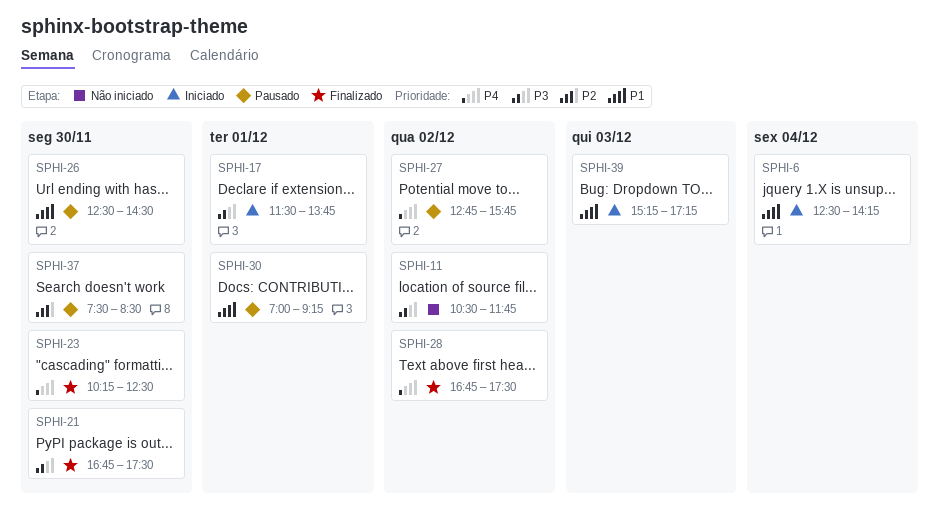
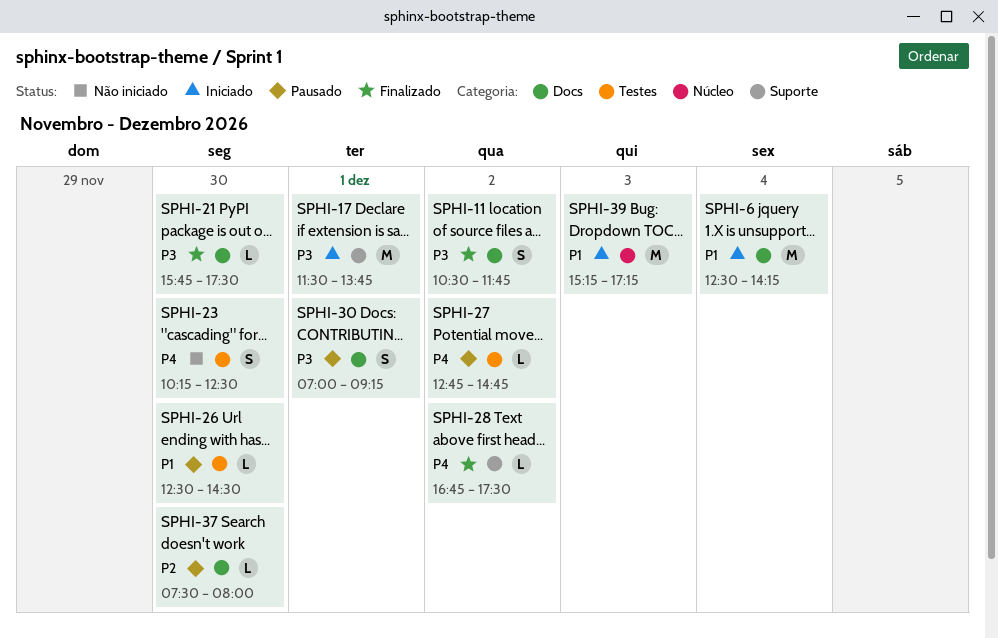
SPHI-11, status: Não iniciado -> Finalizado
SPHI-21, begins: 16:45 -> 15:45
SPHI-23, status: Finalizado -> Não iniciado
SPHI-27, ends: 15:45 -> 14:45
SPHI-30, priority: P1 -> P3
SPHI-37, ends: 08:30 -> 08:00

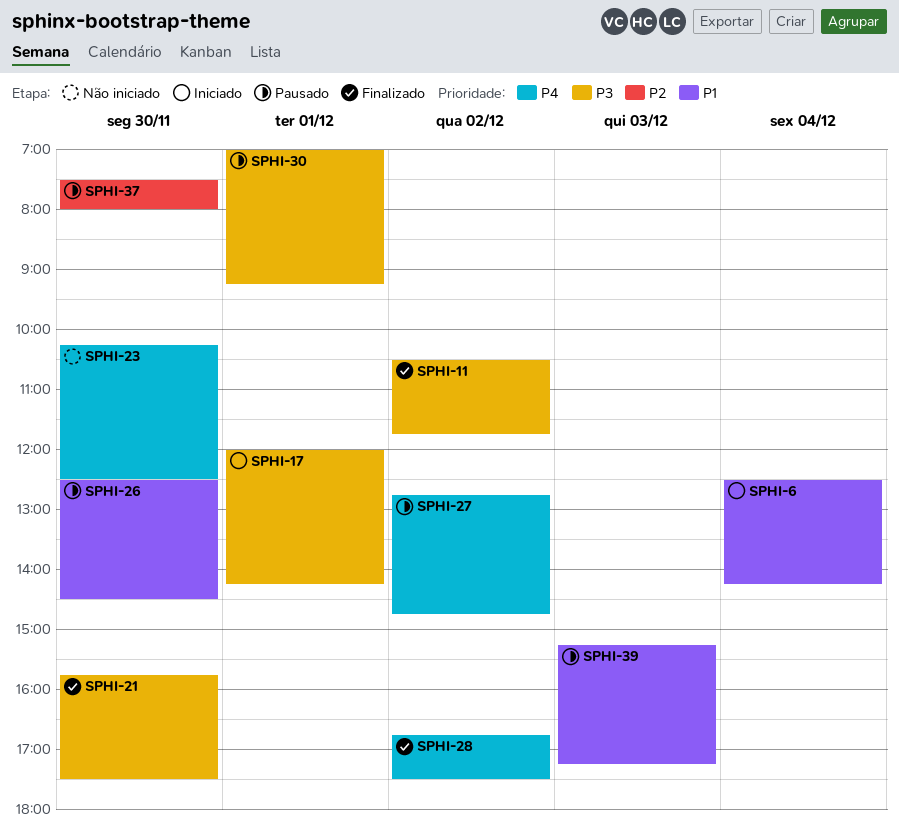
SPHI-17, begins: 11:30 -> 12:00
SPHI-17, ends: 13:45 -> 14:15
SPHI-39, status: Iniciado -> Pausado

